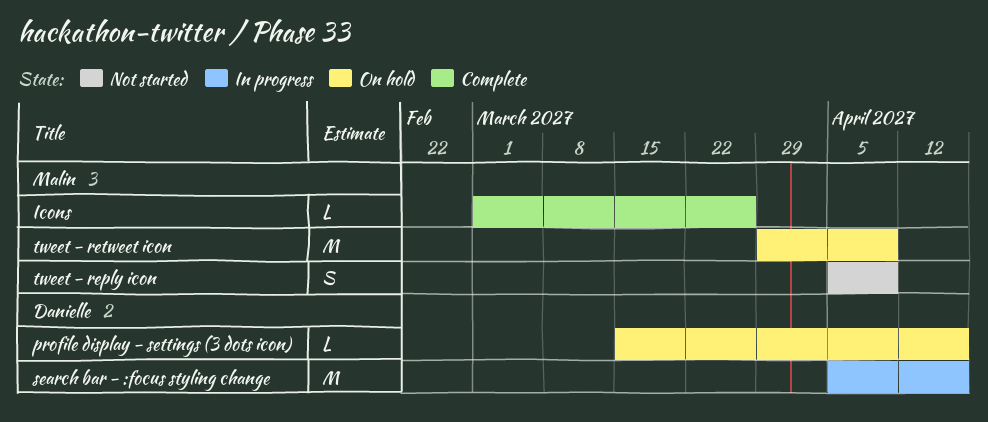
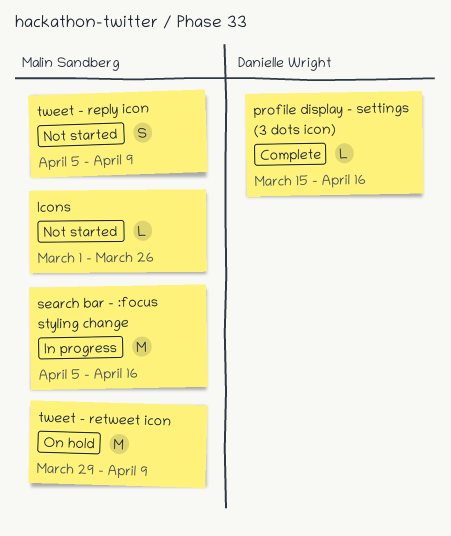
Icons, status: Complete -> Not started
profile display - settings (3 dots icon), status: On hold -> Complete
search bar - :focus styling change, owner: Danielle Wright -> Malin Sandberg

